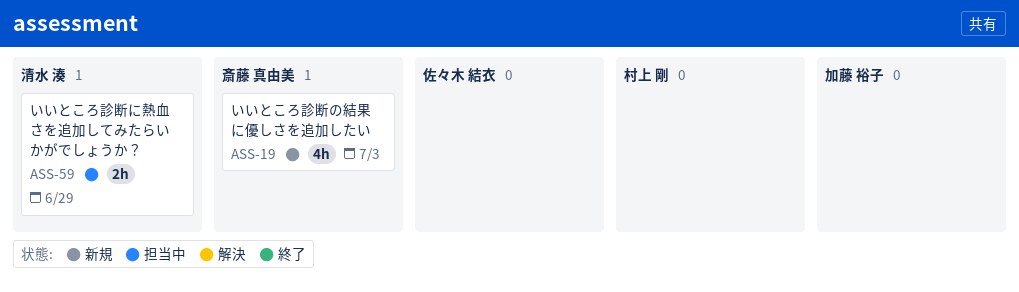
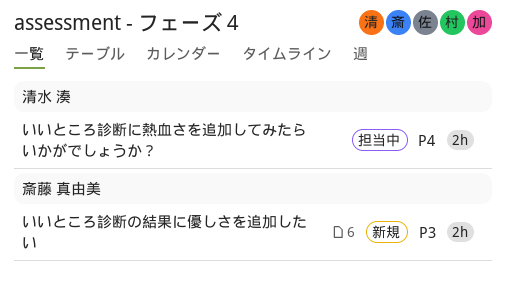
いいところ診断の結果に優しさを追加したい, estimate: 4h -> 2h

